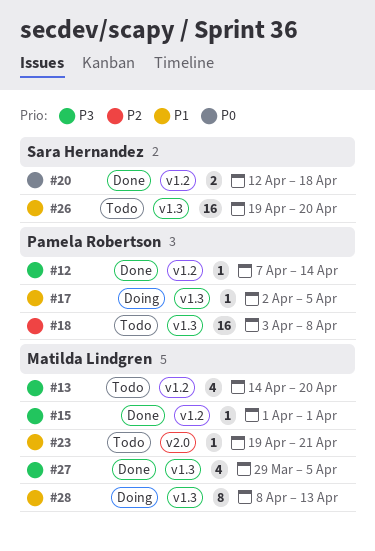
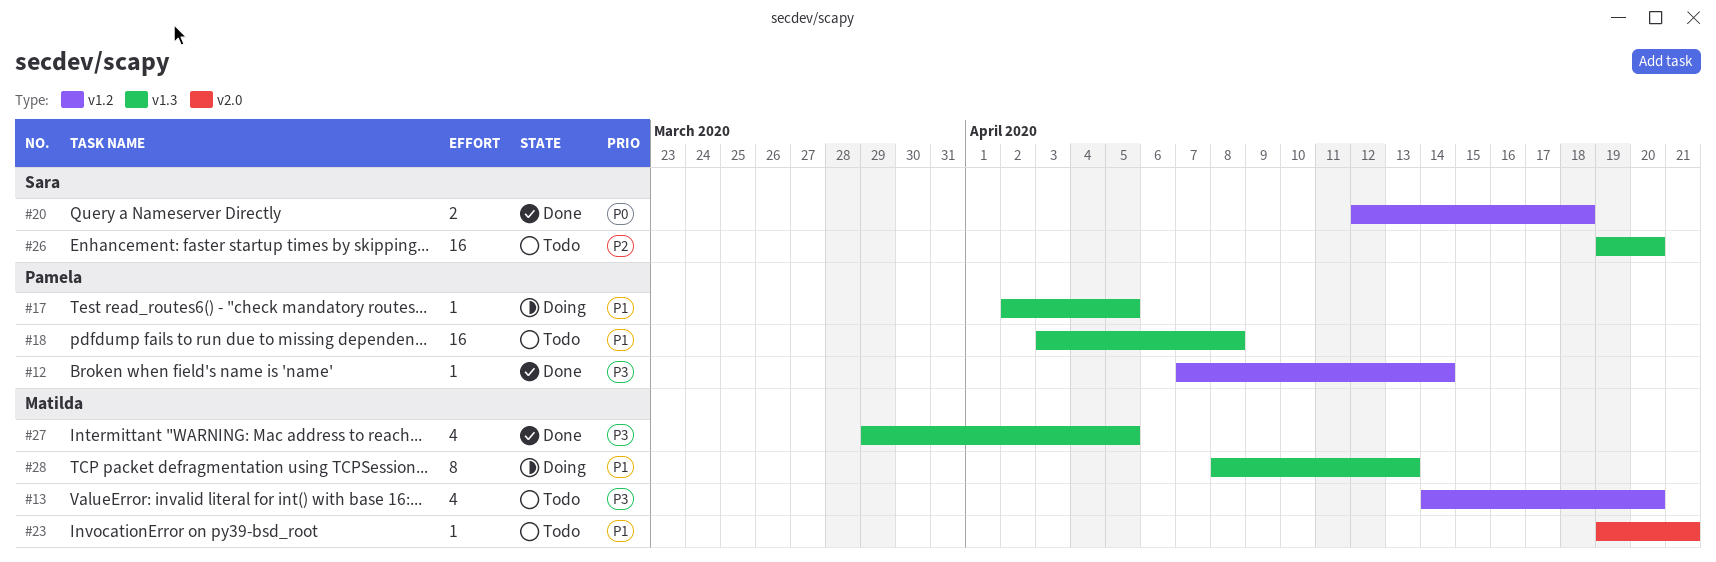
#15: present -> none
#18, priority: P2 -> P1
#26, priority: P1 -> P2

